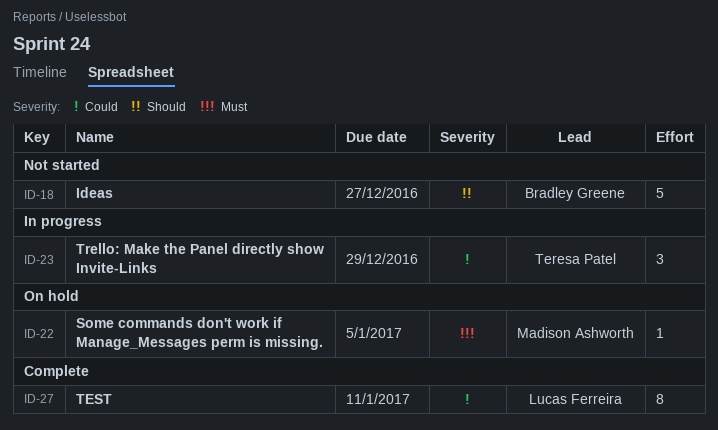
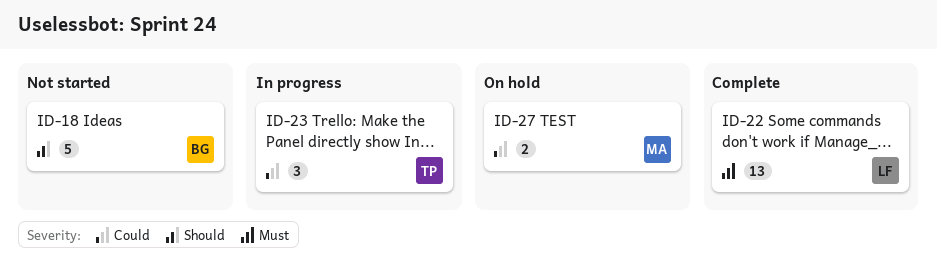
ID-22, status: On hold -> Complete
ID-22, owner: Madison Ashworth -> Lucas Ferreira
ID-22, estimate: 1 -> 13
ID-27, status: Complete -> On hold
ID-27, owner: Lucas Ferreira -> Madison Ashworth
ID-27, estimate: 8 -> 2

